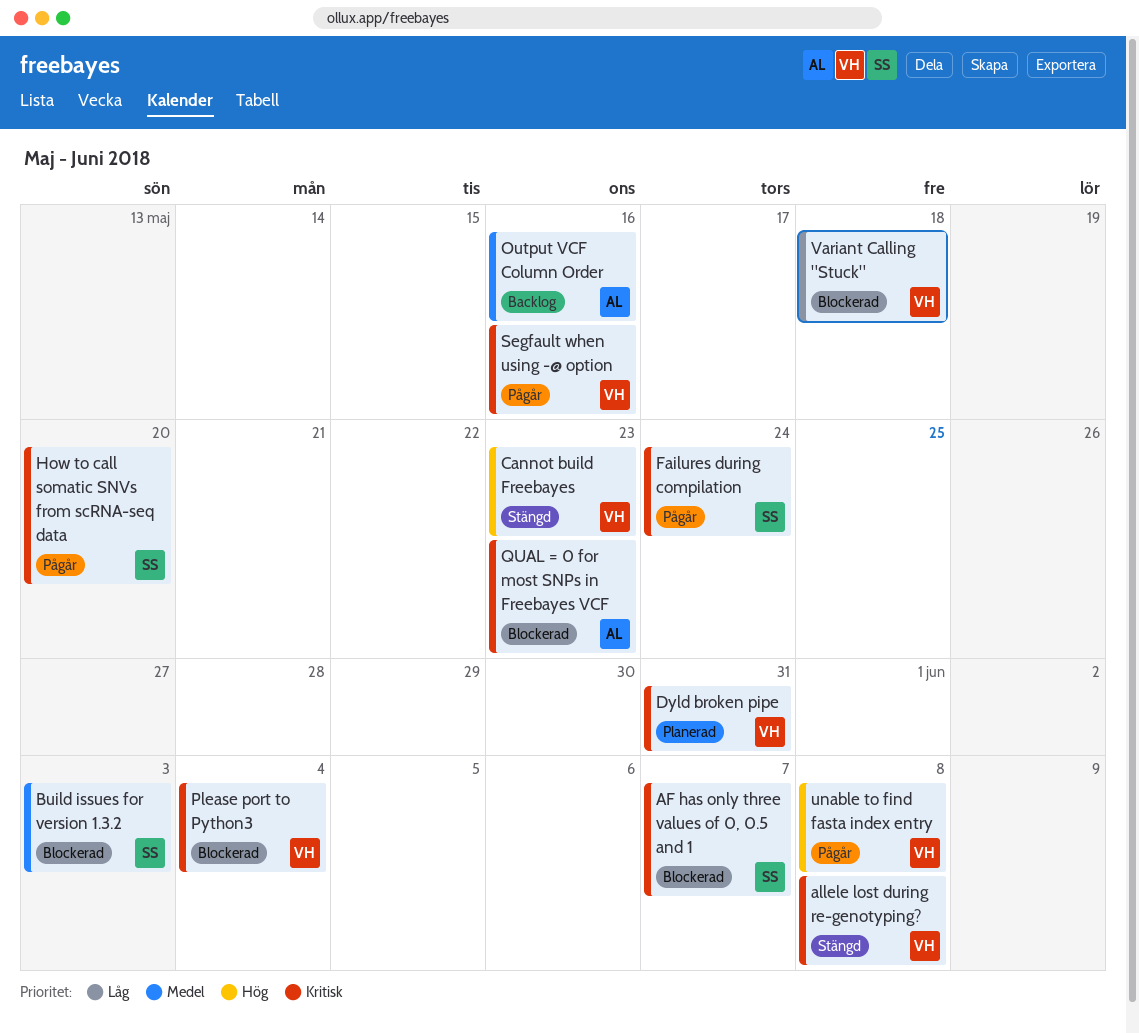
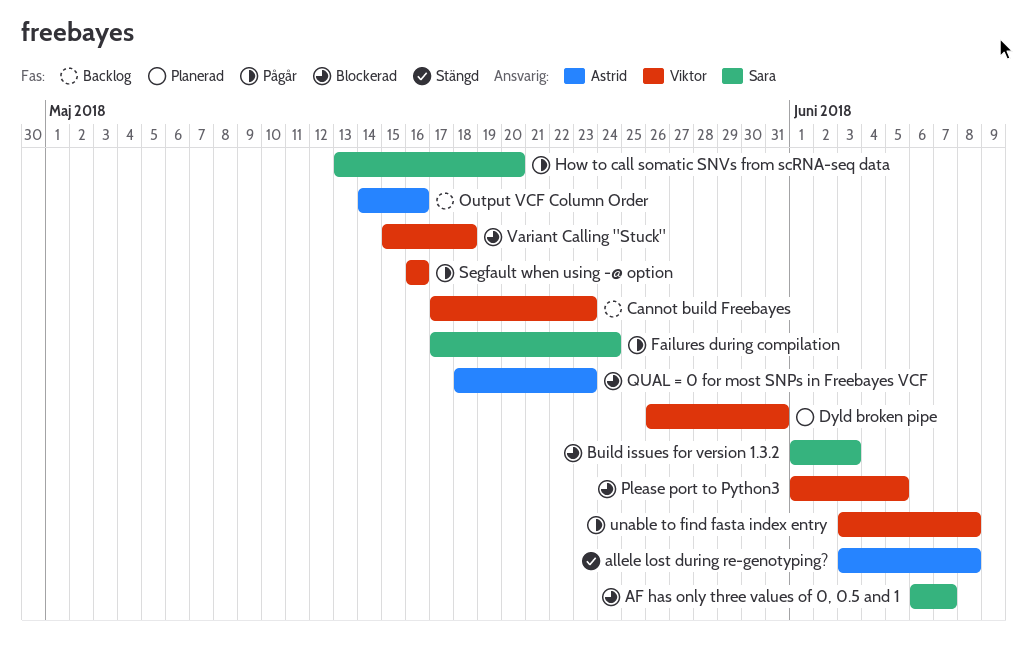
allele lost during re-genotyping?, owner: Viktor -> Astrid
Cannot build Freebayes, status: Stängd -> Backlog
Please port to Python3, due: Jun 4 -> Jun 5

